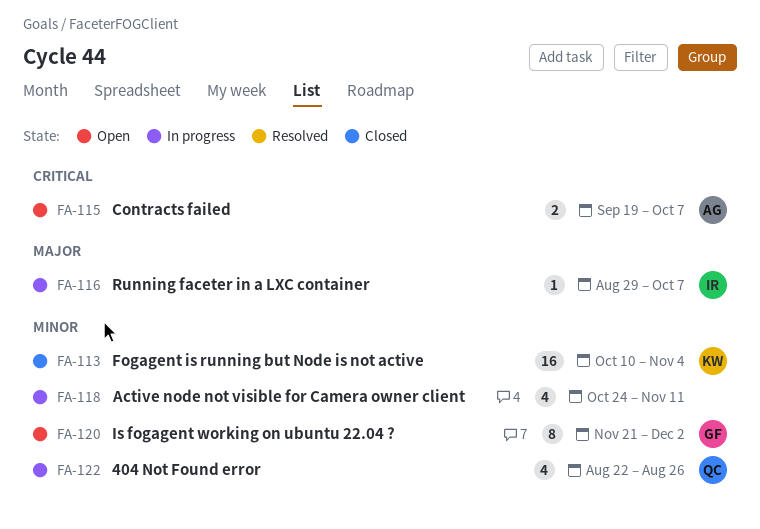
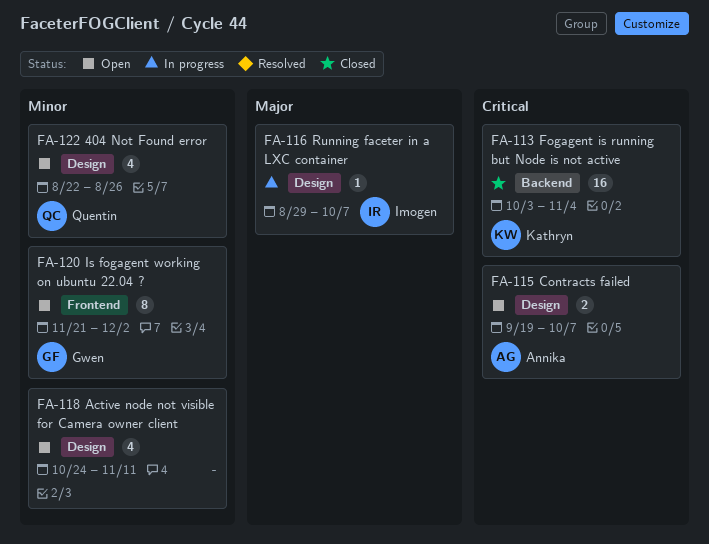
FA-113, priority: Minor -> Critical
FA-113, start: Oct 10 -> Oct 3
FA-118, status: In progress -> Open
FA-122, status: In progress -> Open

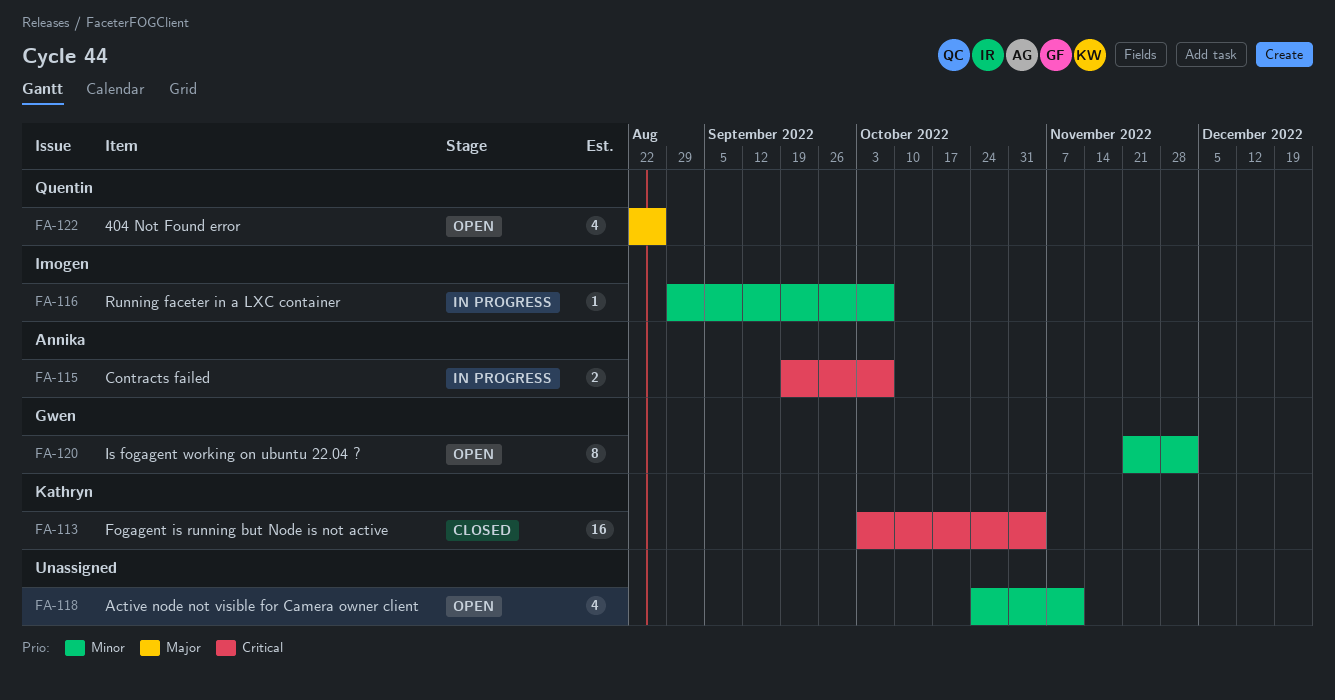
FA-115, status: Open -> In progress
FA-116, priority: Major -> Minor
FA-122, priority: Minor -> Major

